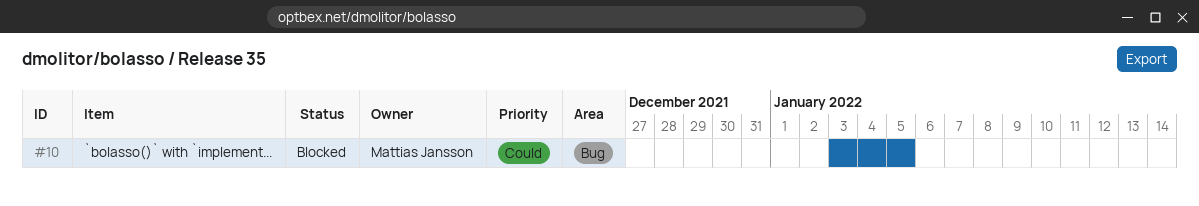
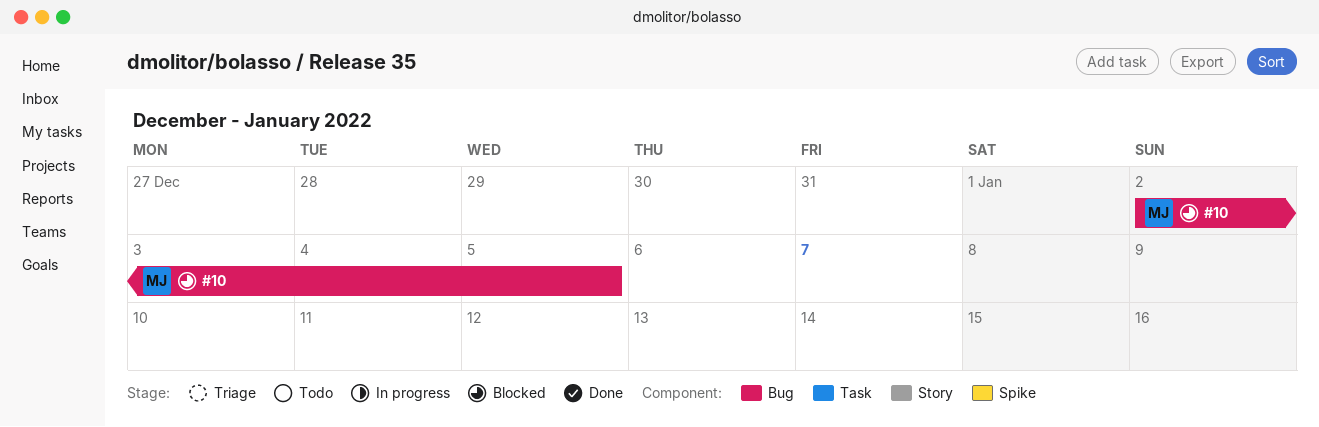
#10, start: Jan 3 -> Jan 2

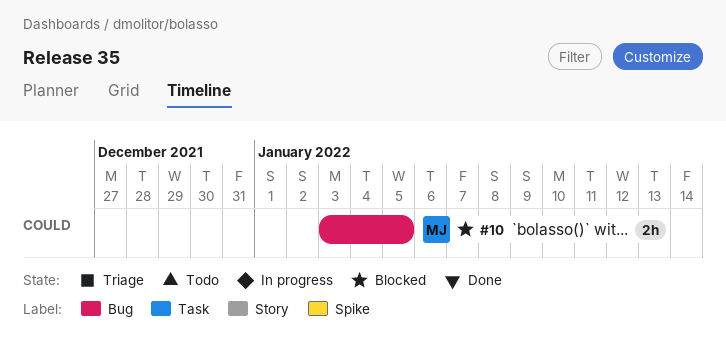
#10, start: Jan 2 -> Jan 3

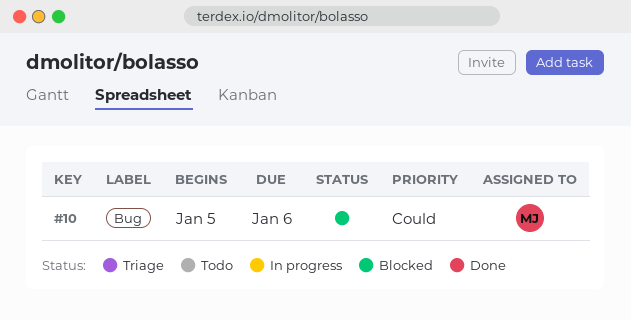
#10, start: Jan 3 -> Jan 5
#10, due: Jan 5 -> Jan 6

